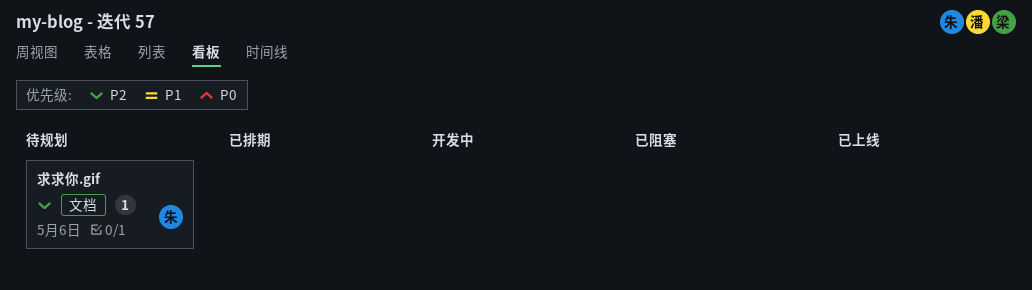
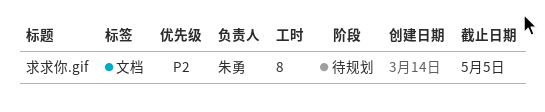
求求你.gif, estimate: 1 -> 8
求求你.gif, due: May 6 -> May 5

